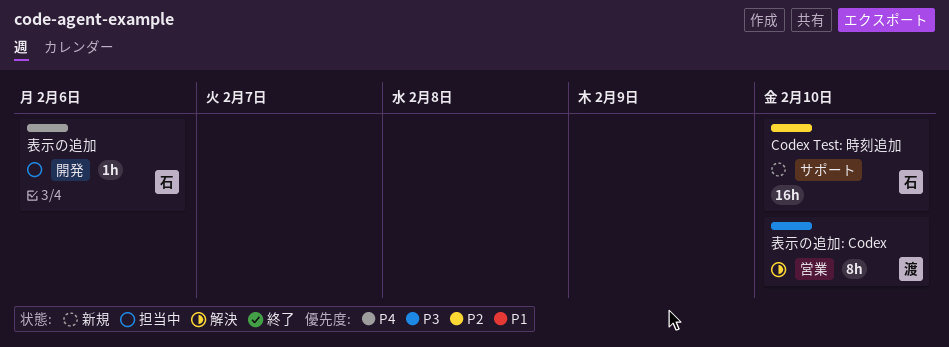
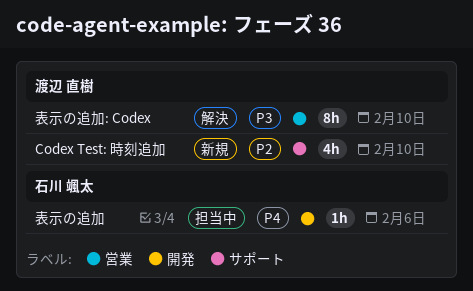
Codex Test: 時刻追加, owner: 石川 颯太 -> 渡辺 直樹
Codex Test: 時刻追加, estimate: 16h -> 4h

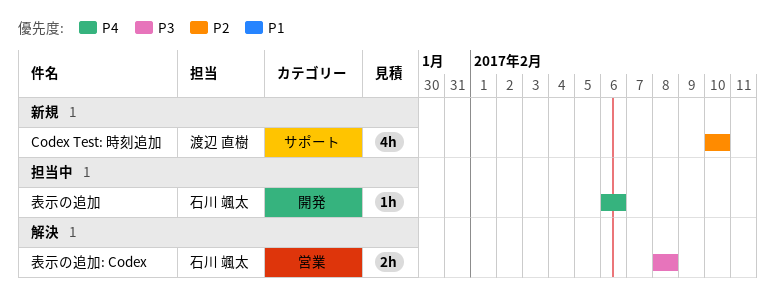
表示の追加: Codex, owner: 渡辺 直樹 -> 石川 颯太
表示の追加: Codex, estimate: 8h -> 2h
表示の追加: Codex, due: Feb 10 -> Feb 8

